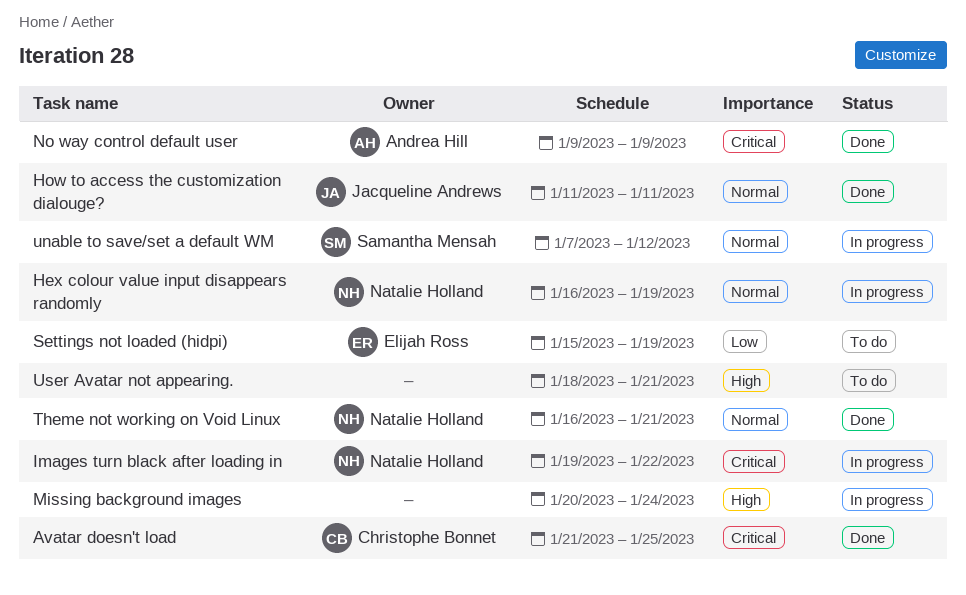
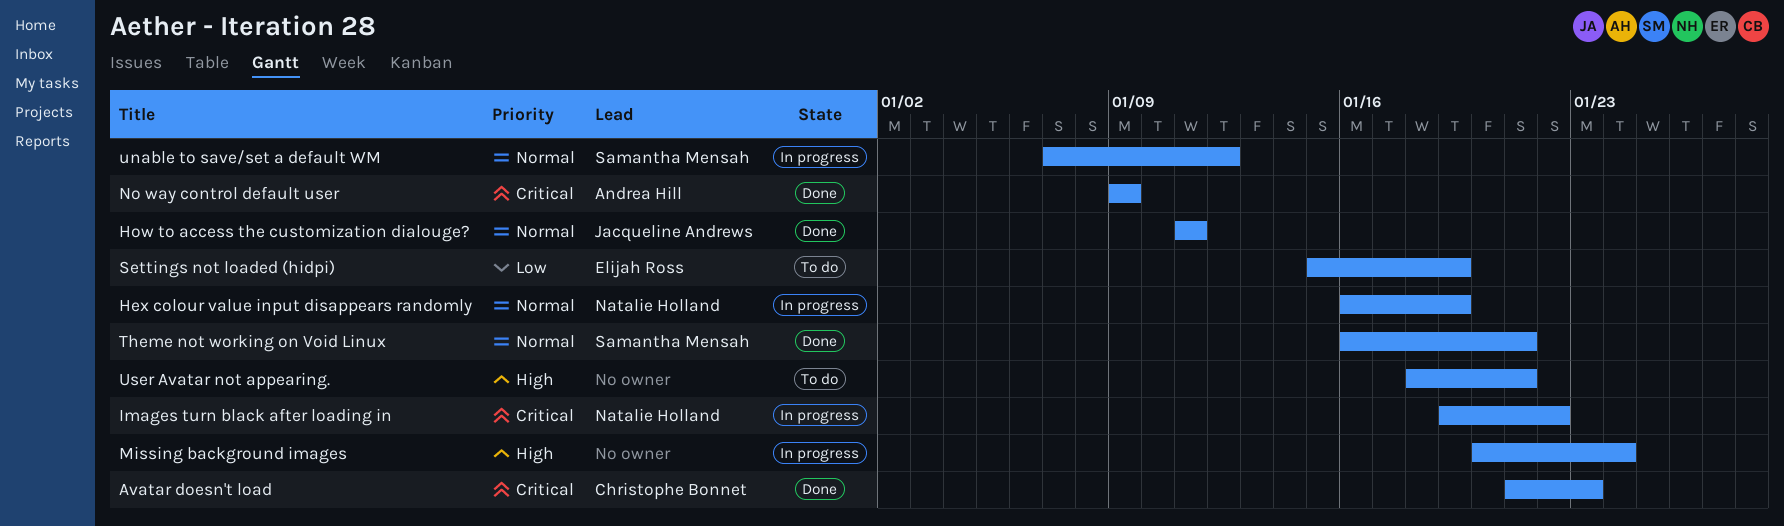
Avatar doesn't load, due: Jan 25 -> Jan 23
Theme not working on Void Linux, owner: Natalie Holland -> Samantha Mensah

